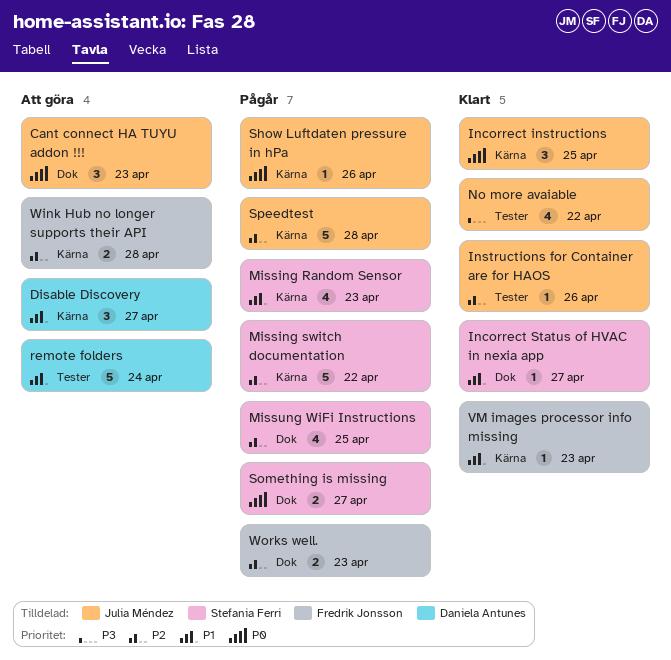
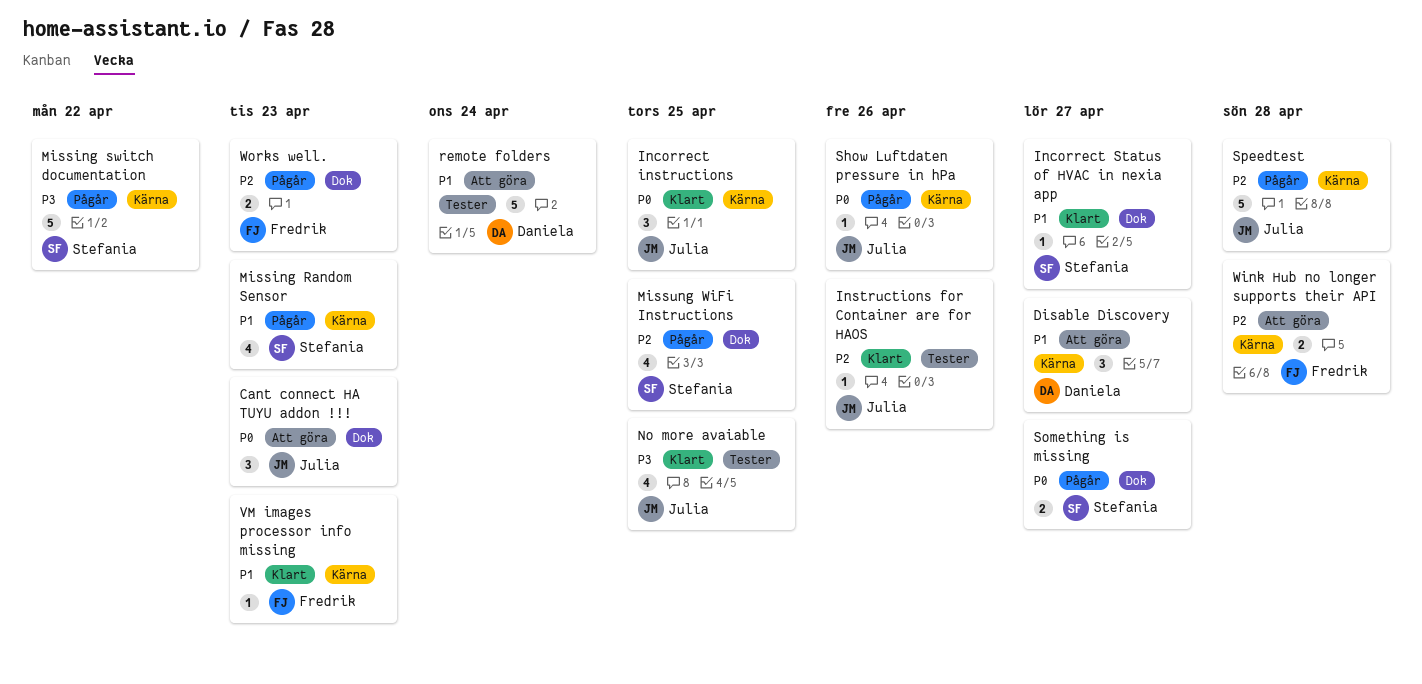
Missing switch documentation, priority: P2 -> P3
No more avaiable, due: Apr 22 -> Apr 25

